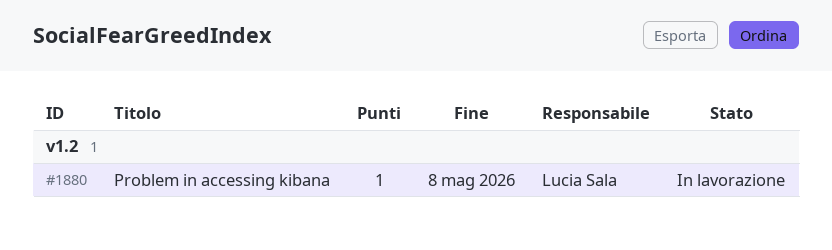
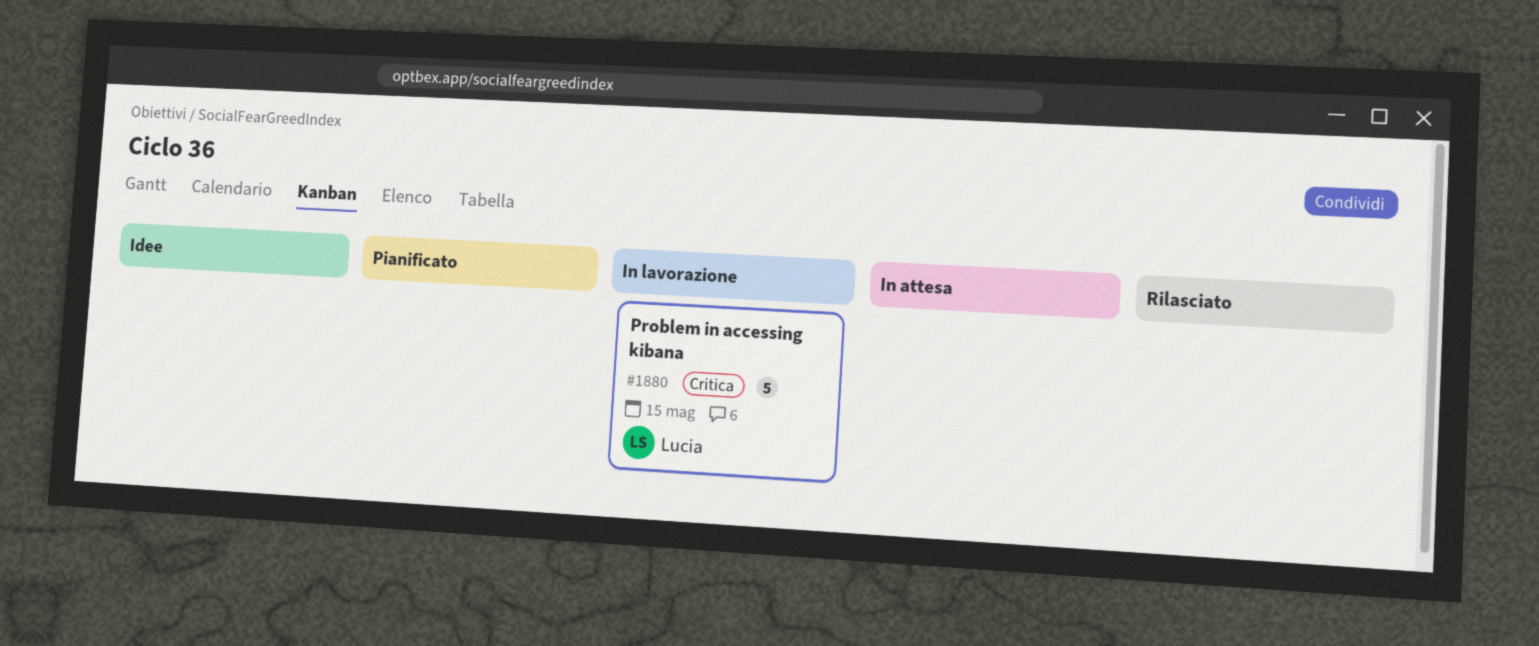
#1880, estimate: 1 -> 5
#1880, due: May 8 -> May 15

